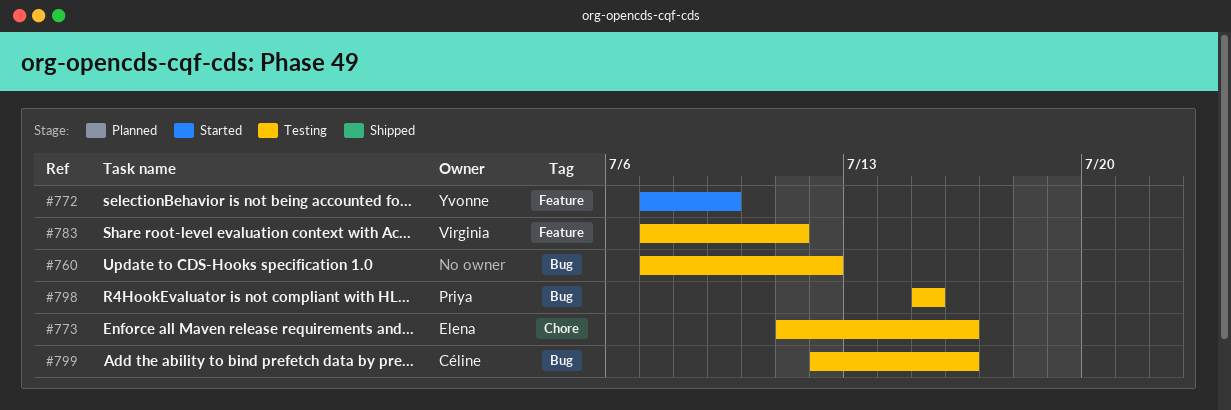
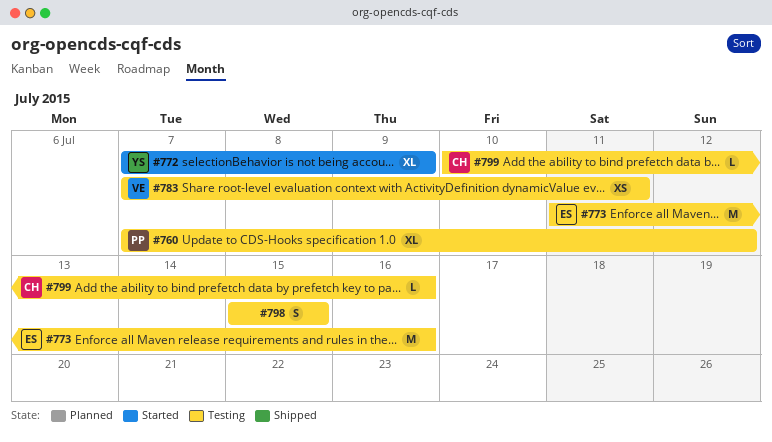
#760, owner: none -> Priya
#798, owner: Priya -> none
#799, start: Jul 12 -> Jul 10

